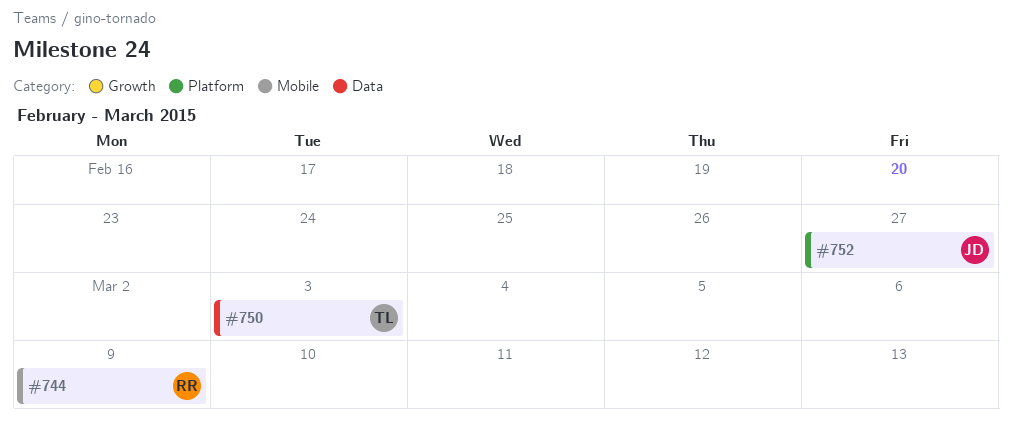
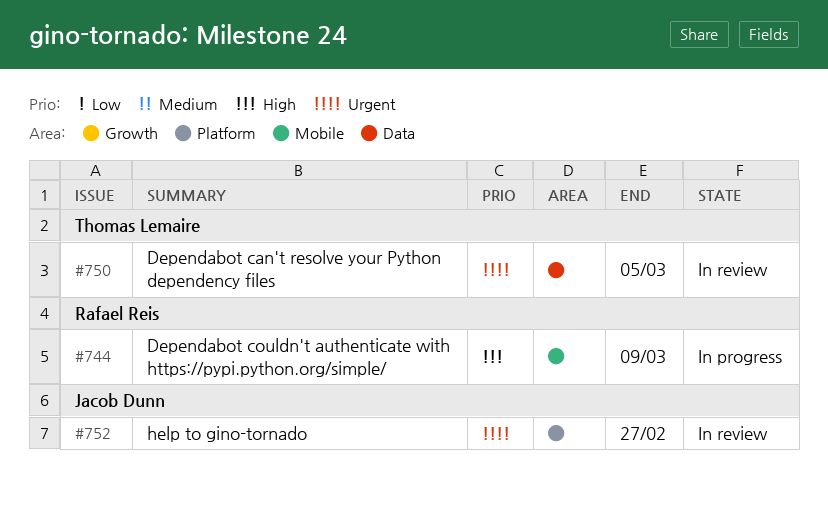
#750, due: Mar 3 -> Mar 5

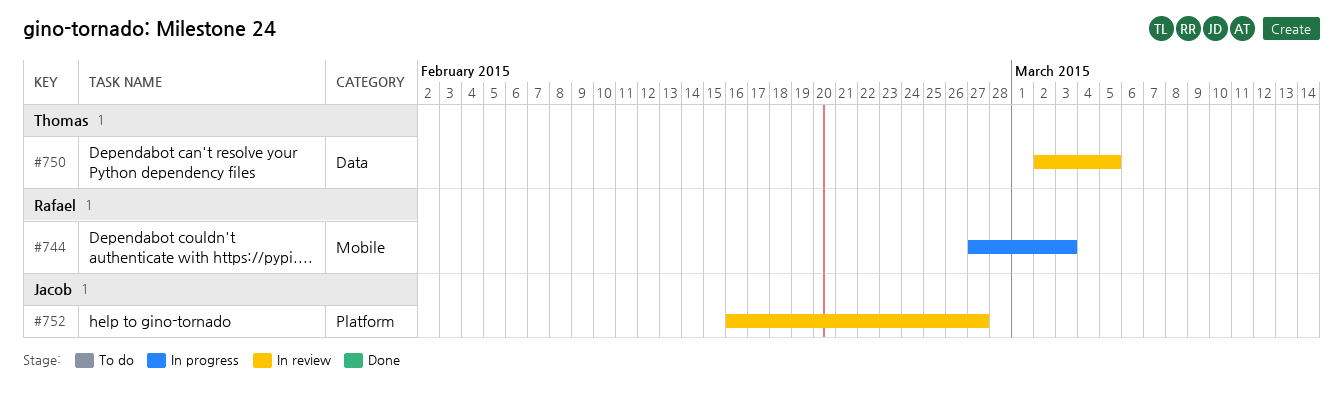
#744, due: Mar 9 -> Mar 3

